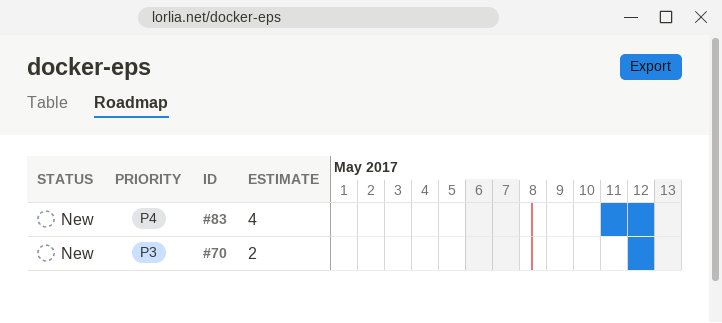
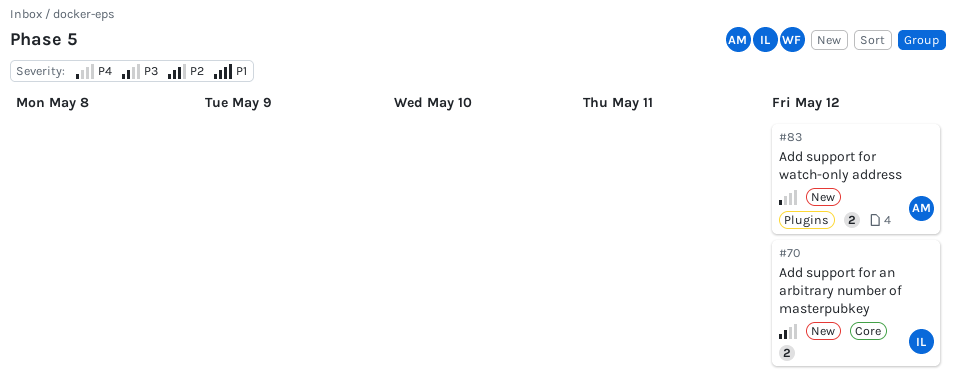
#83, estimate: 4 -> 2

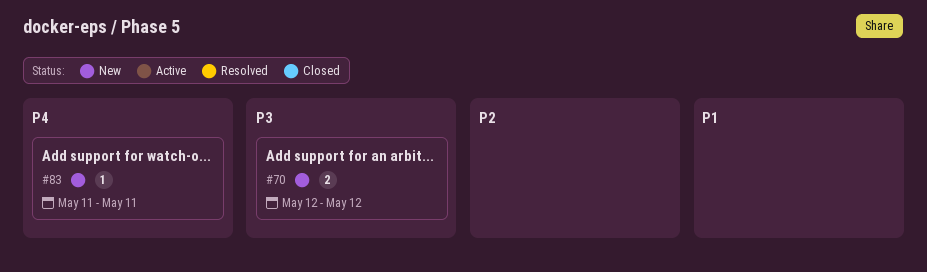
#83, estimate: 2 -> 1
#83, due: May 12 -> May 11

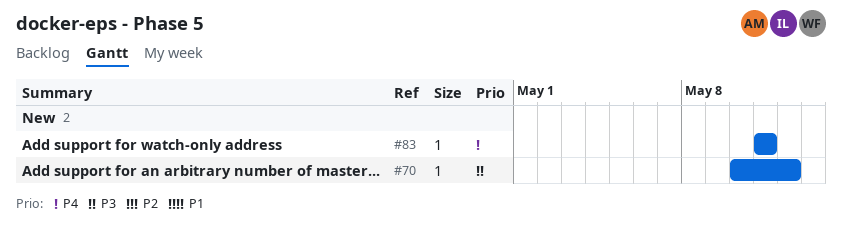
#70, estimate: 2 -> 1
#70, start: May 12 -> May 10

